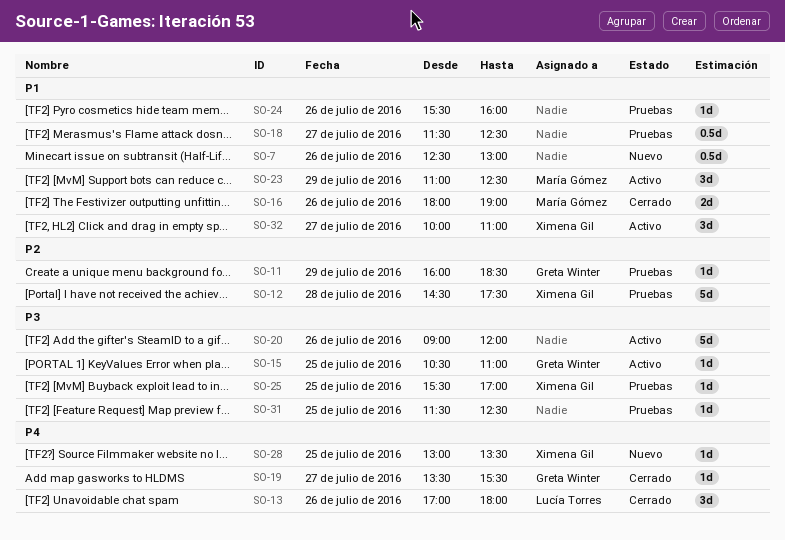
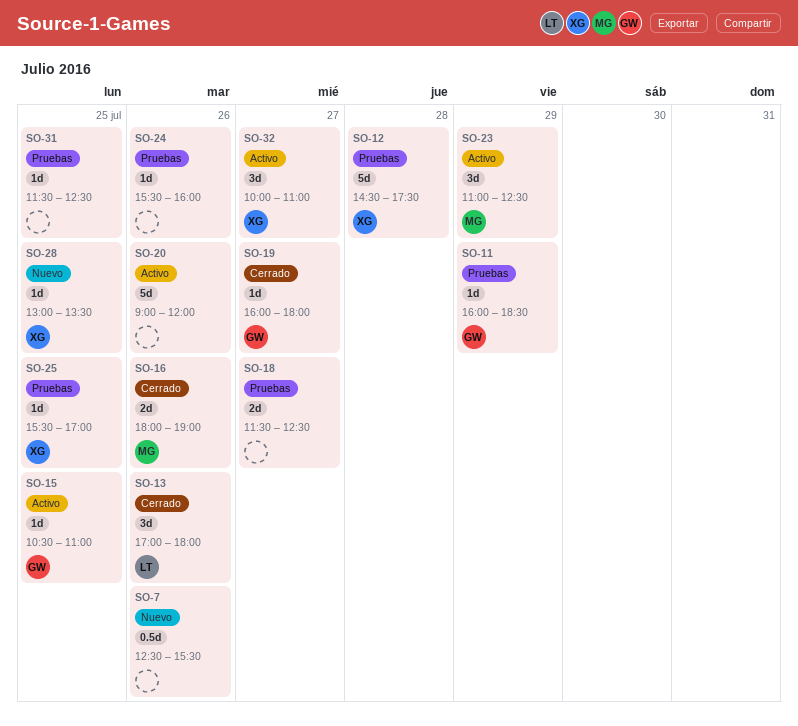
SO-7, ends: 13:00 -> 15:30
SO-18, estimate: 0.5d -> 2d
SO-19, begins: 13:30 -> 16:00
SO-19, ends: 15:30 -> 18:00

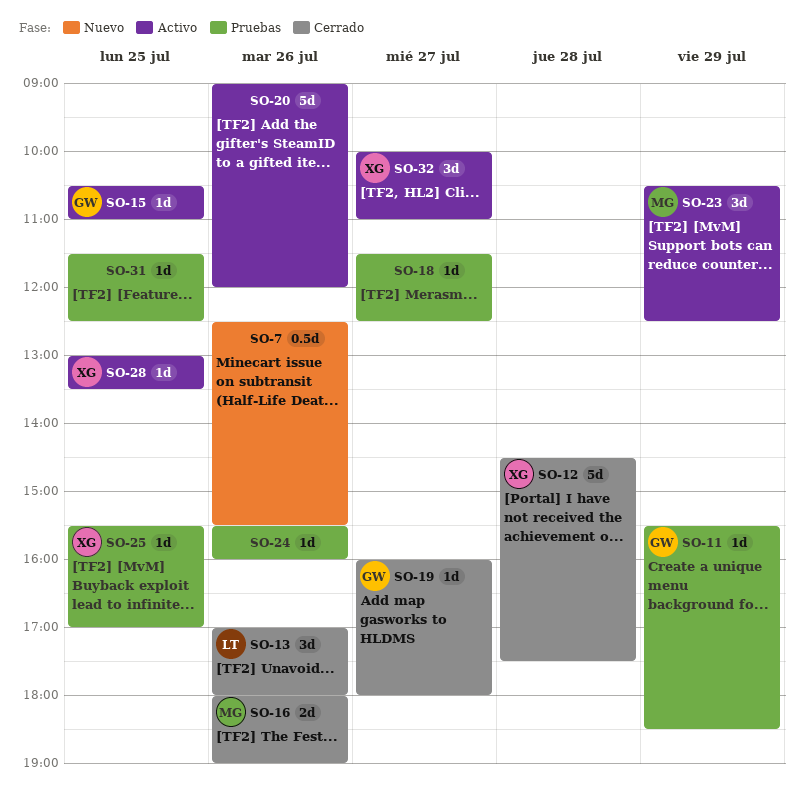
SO-11, begins: 16:00 -> 15:30
SO-12, status: Pruebas -> Cerrado
SO-18, estimate: 2d -> 1d
SO-23, begins: 11:00 -> 10:30
SO-28, status: Nuevo -> Activo

